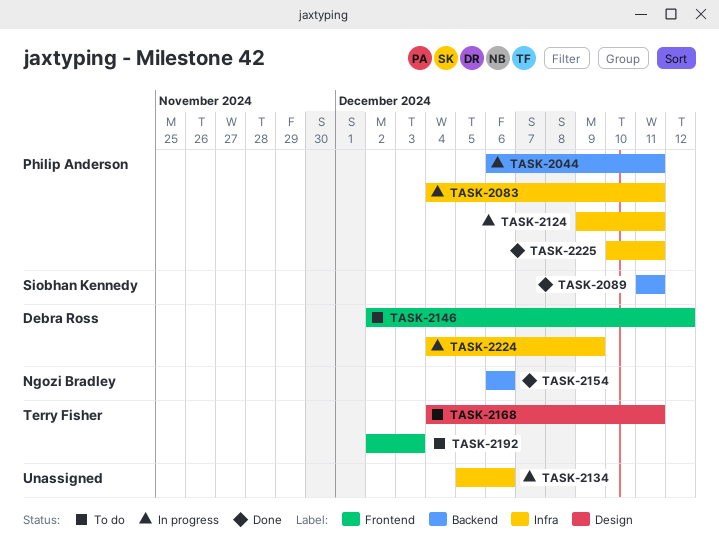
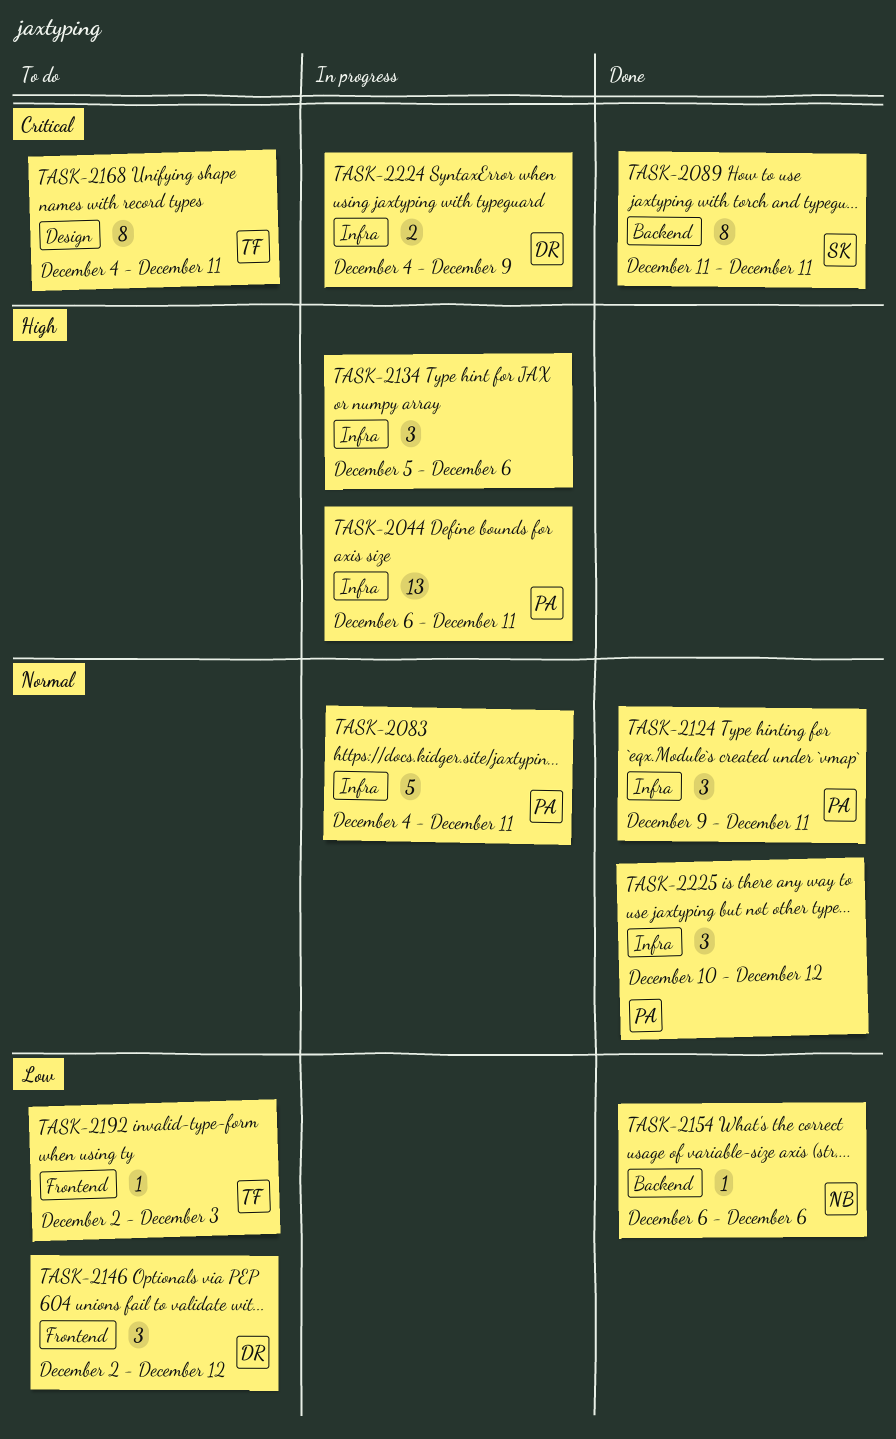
TASK-2044, label: Backend -> Infra
TASK-2124, status: In progress -> Done
TASK-2225, due: Dec 11 -> Dec 12

